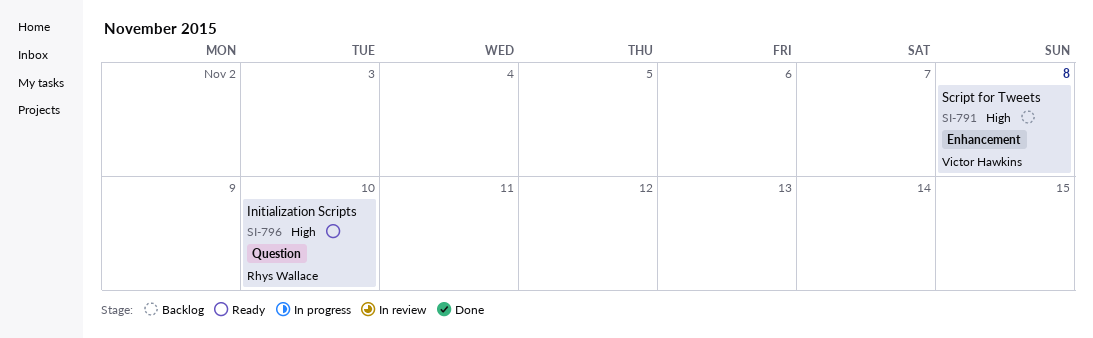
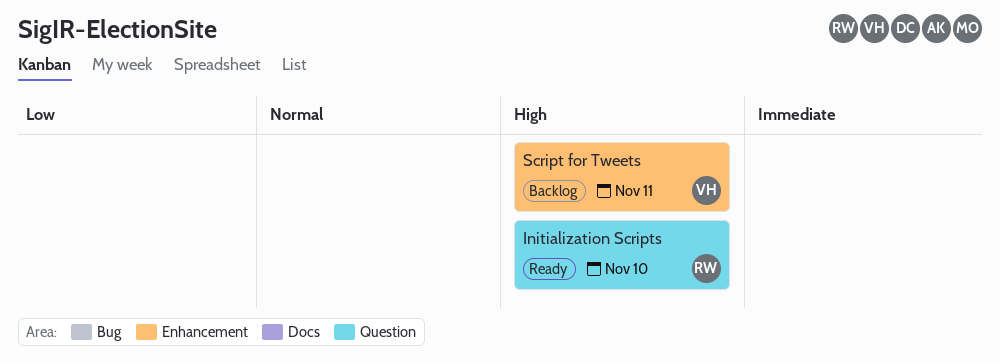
Script for Tweets, due: Nov 8 -> Nov 11

